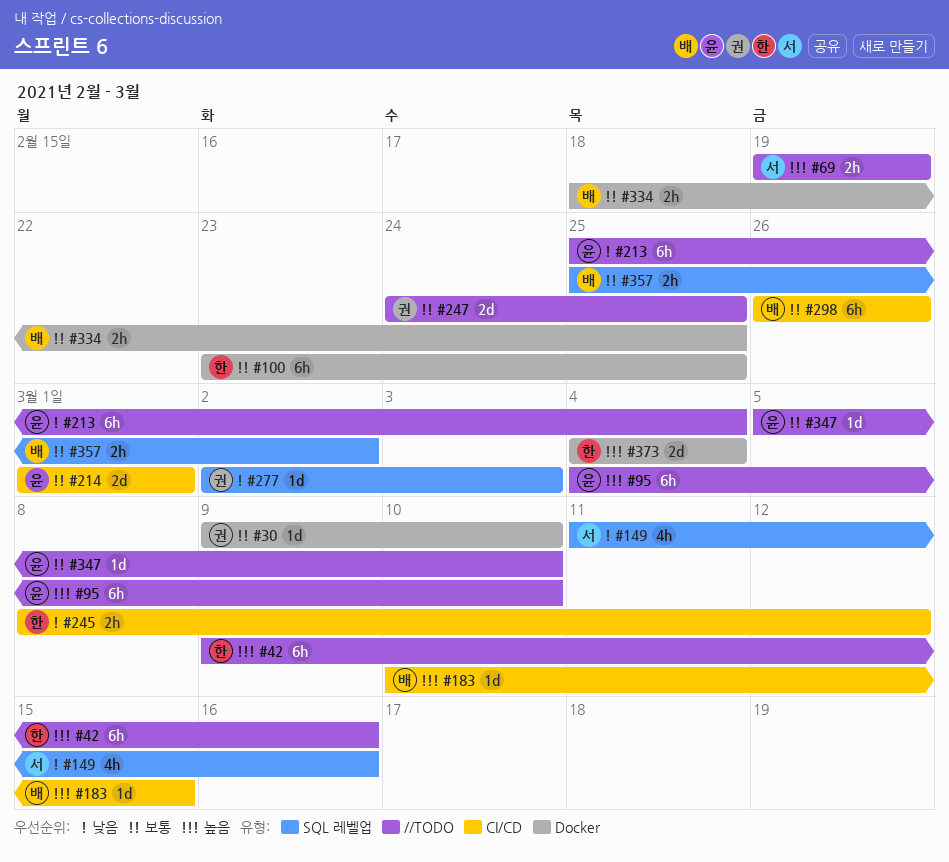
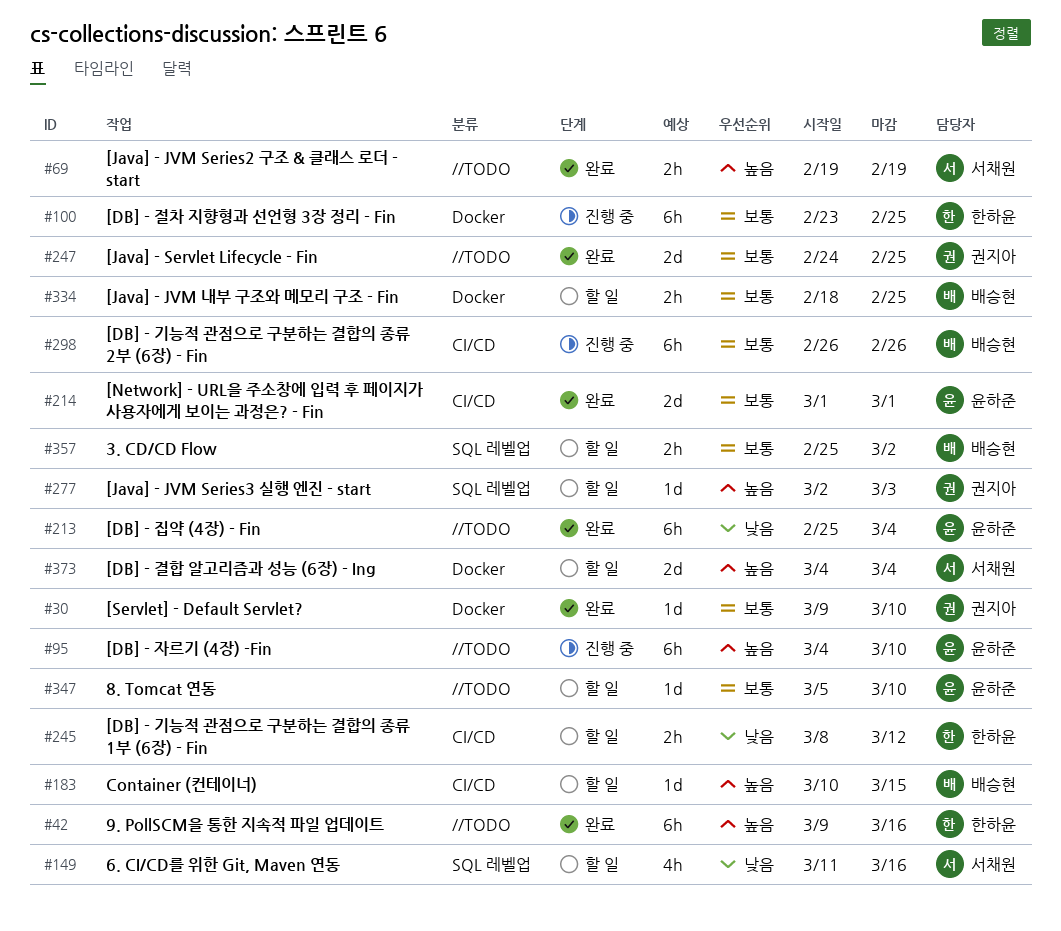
#277, priority: 낮음 -> 높음
#373, owner: 한하윤 -> 서채원

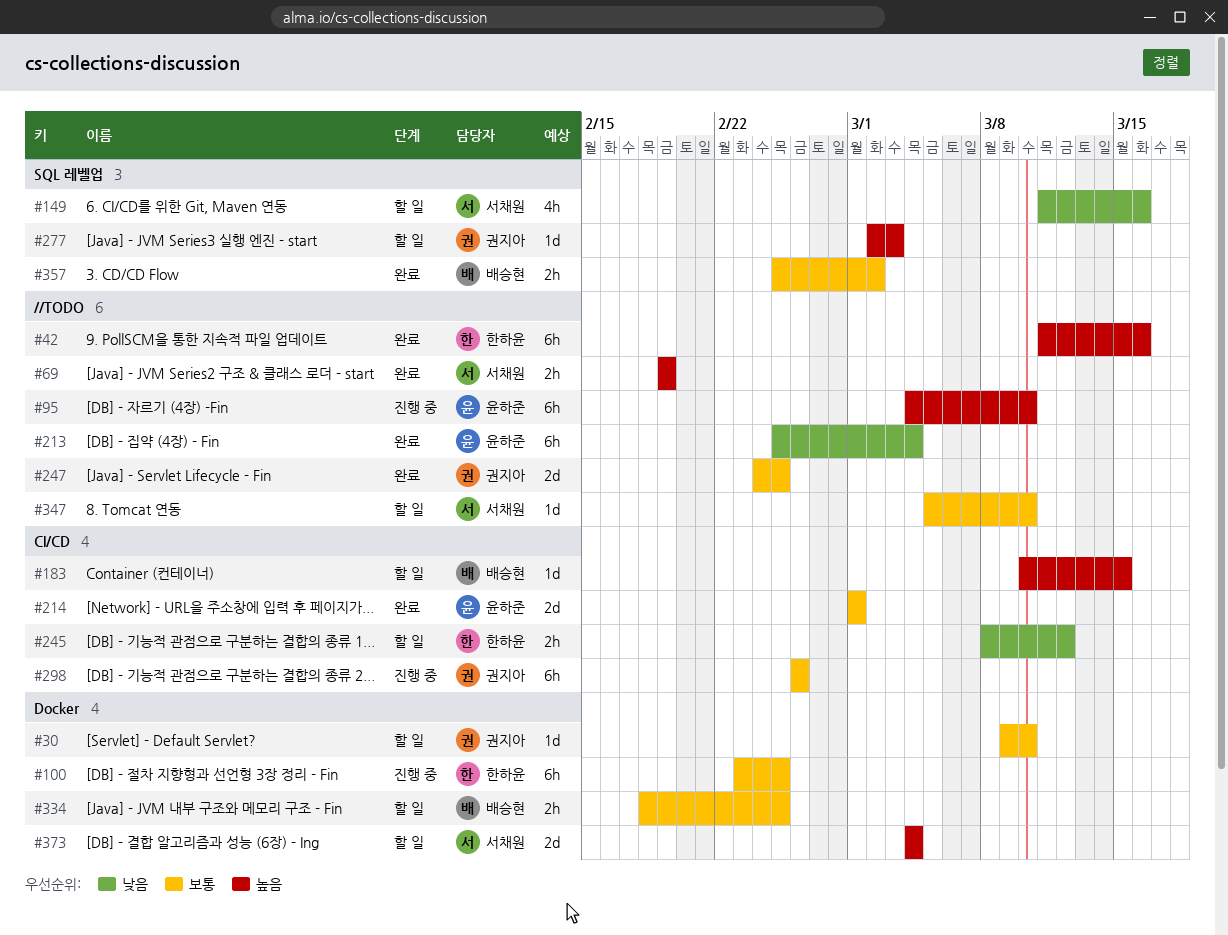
#30, status: 완료 -> 할 일
#42, start: Mar 9 -> Mar 11
#298, owner: 배승현 -> 권지아
#347, owner: 윤하준 -> 서채원
#357, status: 할 일 -> 완료

